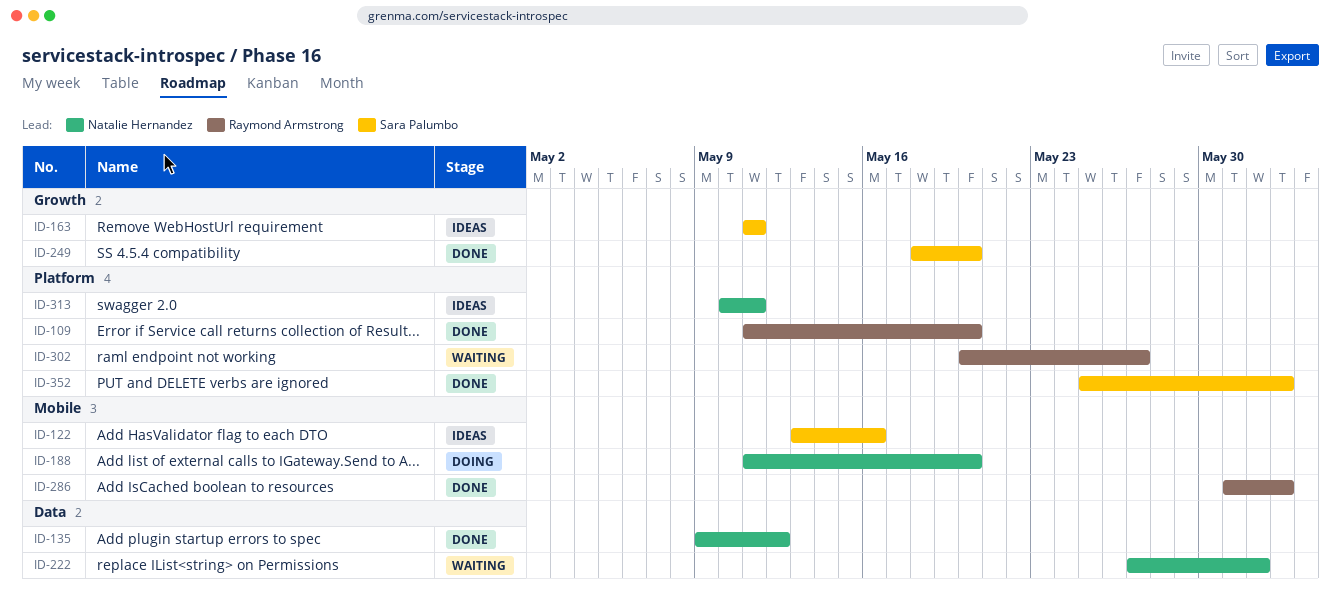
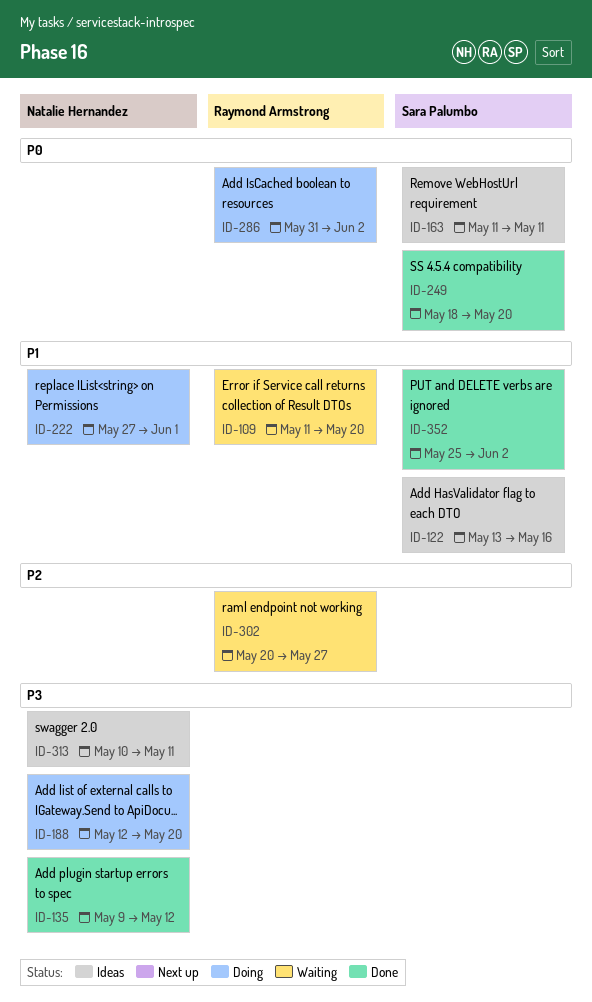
ID-109, status: Done -> Waiting
ID-188, start: May 11 -> May 12
ID-222, status: Waiting -> Doing
ID-286, status: Done -> Doing

